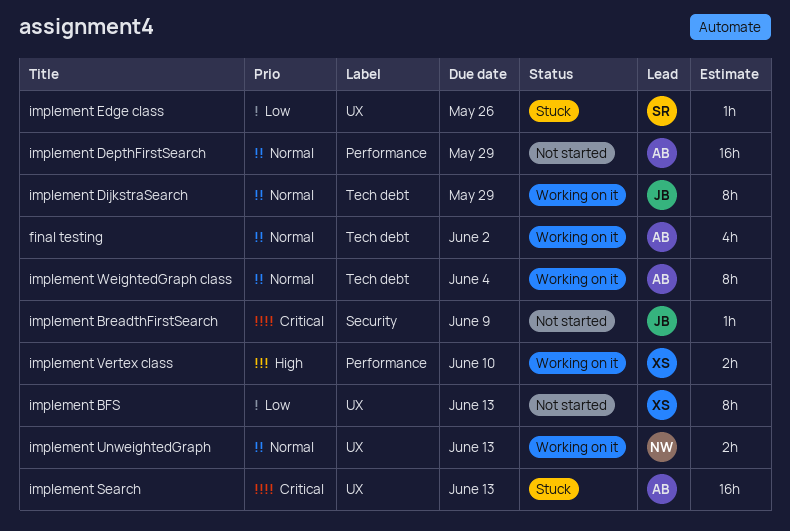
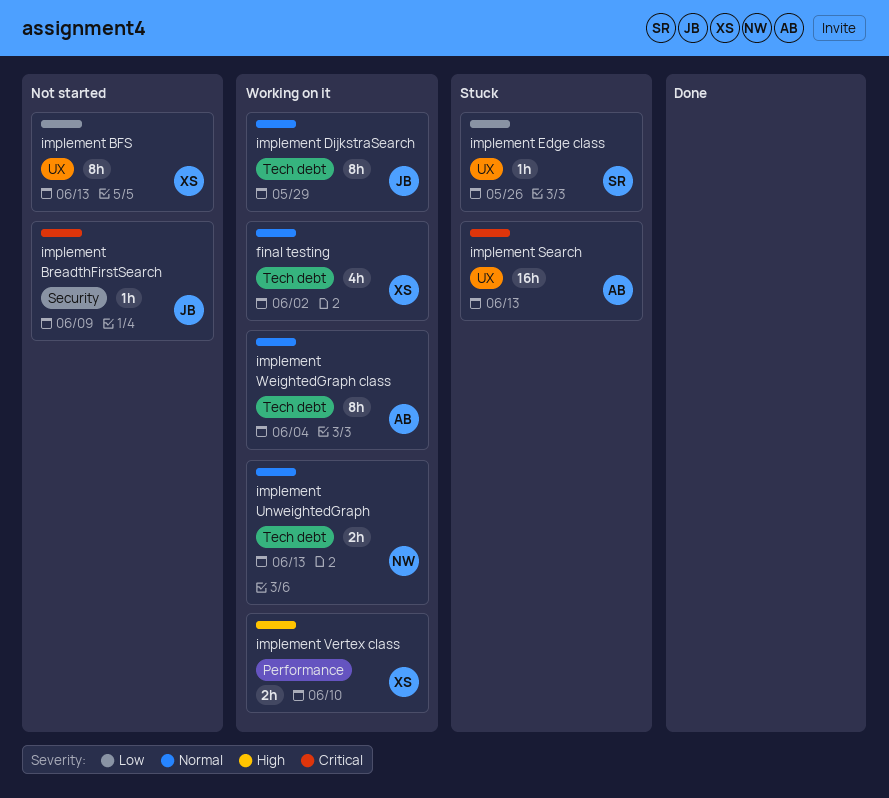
final testing, owner: AB -> XS
implement DepthFirstSearch: present -> none
implement UnweightedGraph, label: UX -> Tech debt

